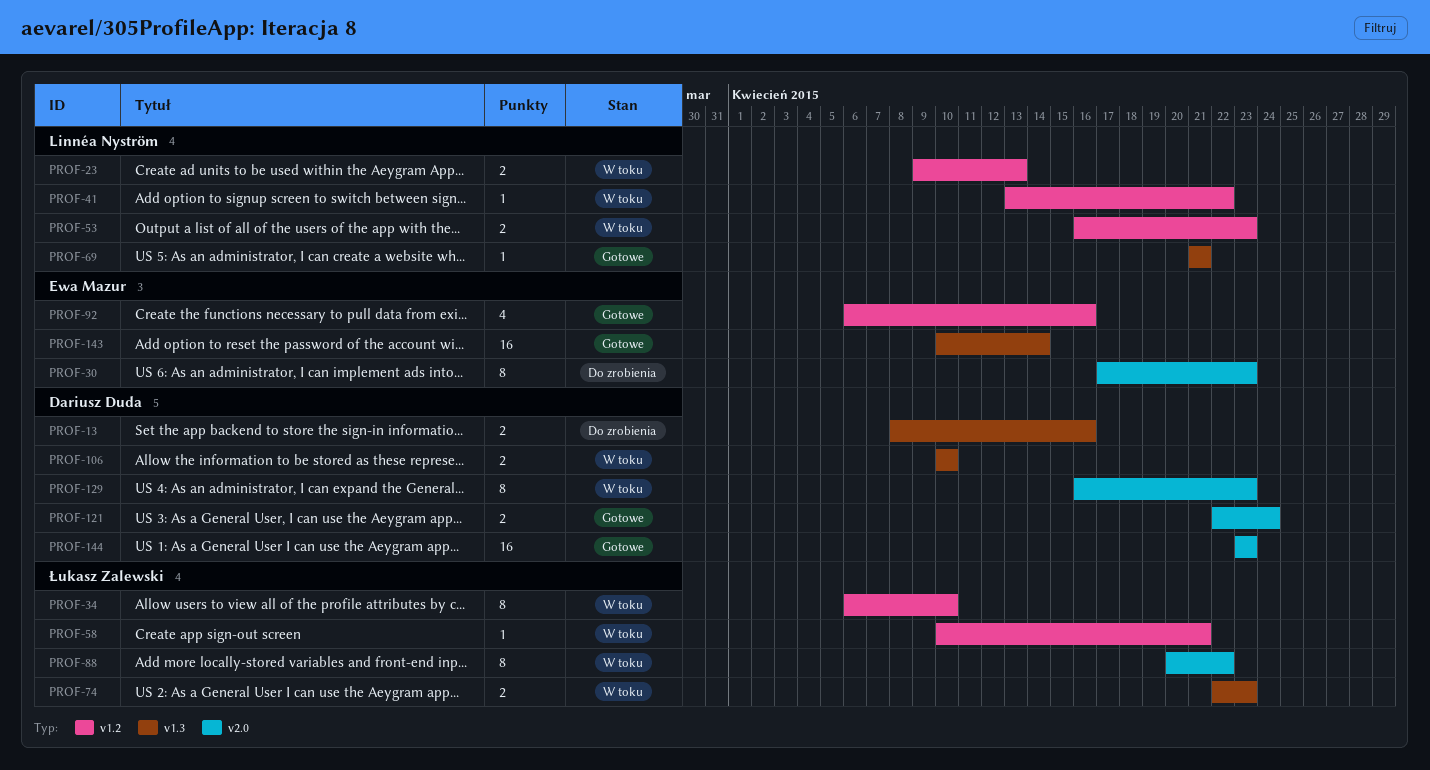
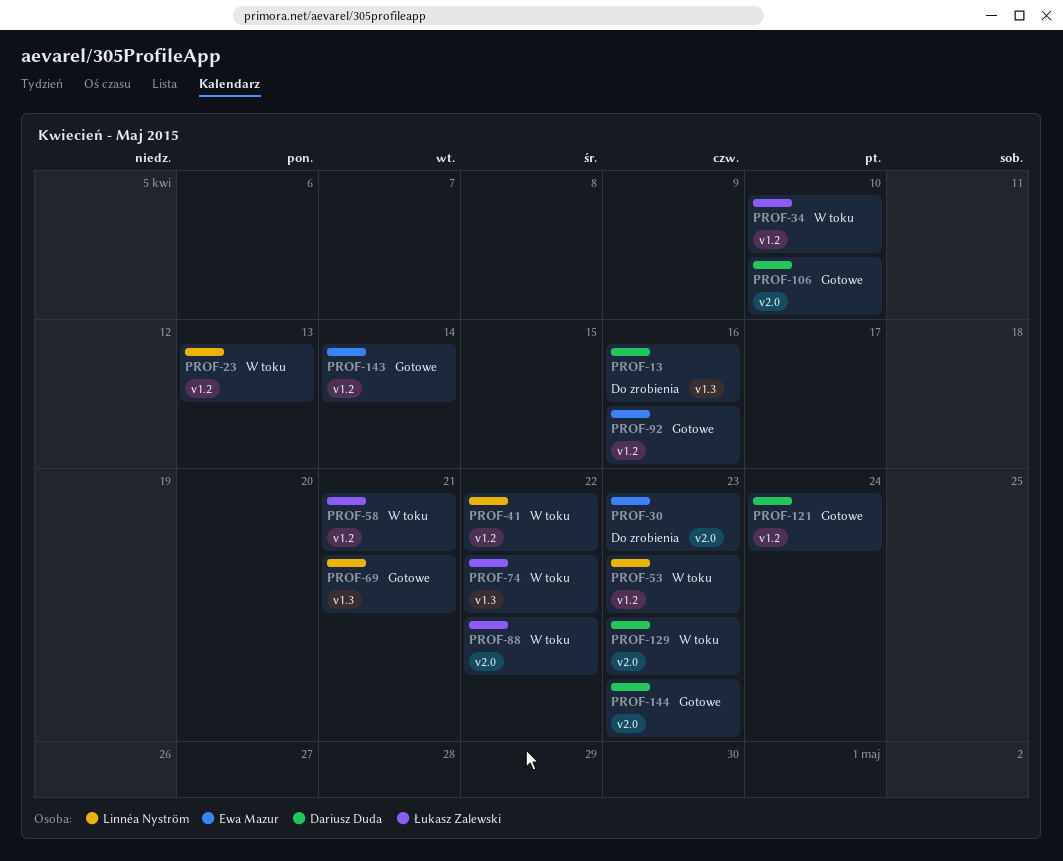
PROF-74, due: Apr 23 -> Apr 22
PROF-106, status: W toku -> Gotowe
PROF-106, label: v1.3 -> v2.0
PROF-121, label: v2.0 -> v1.2
PROF-143, label: v1.3 -> v1.2

